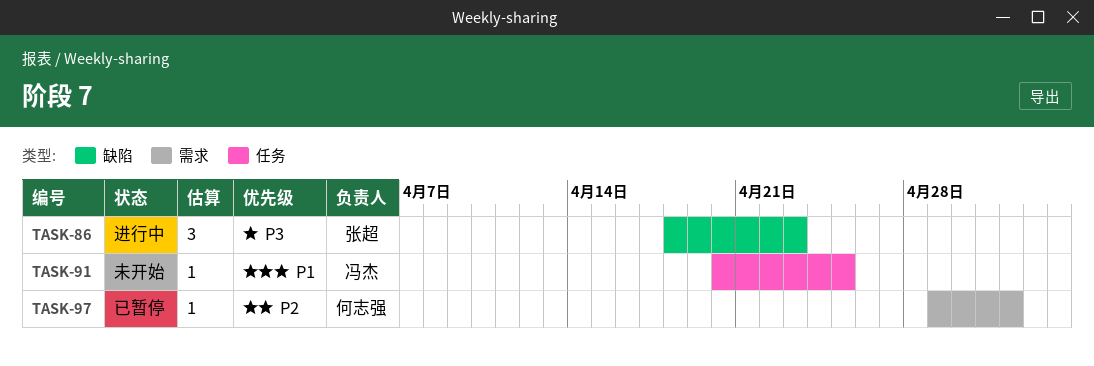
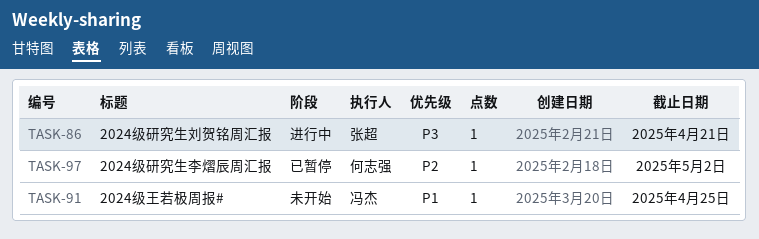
TASK-86, estimate: 3 -> 1
TASK-86, due: Apr 23 -> Apr 21

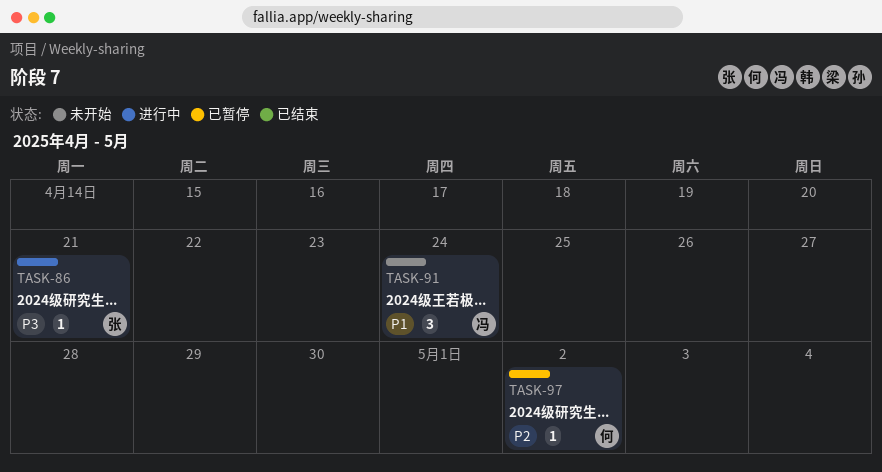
TASK-91, estimate: 1 -> 3
TASK-91, due: Apr 25 -> Apr 24

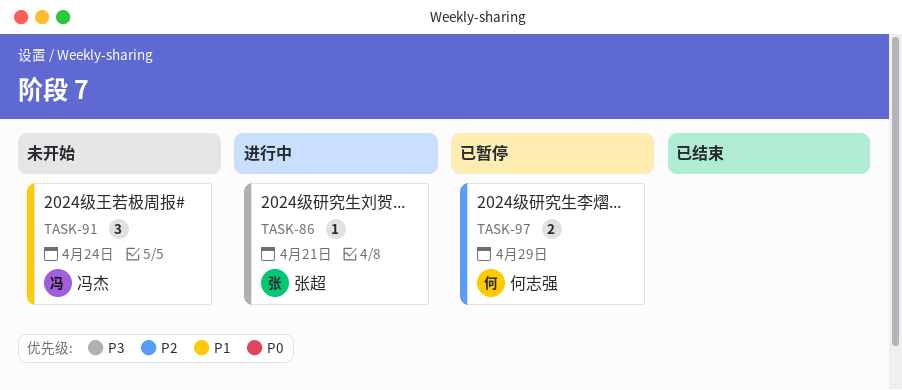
TASK-97, estimate: 1 -> 2
TASK-97, due: May 2 -> Apr 29

